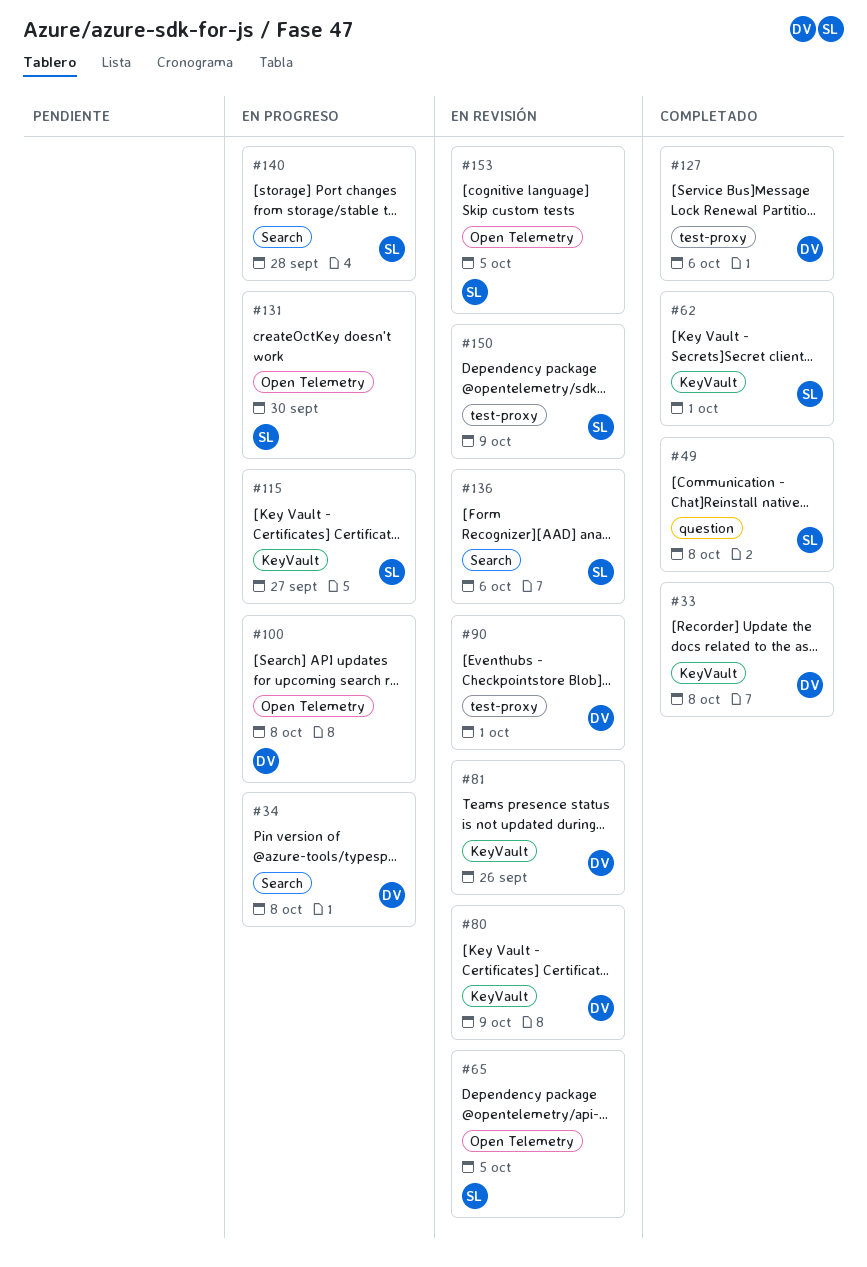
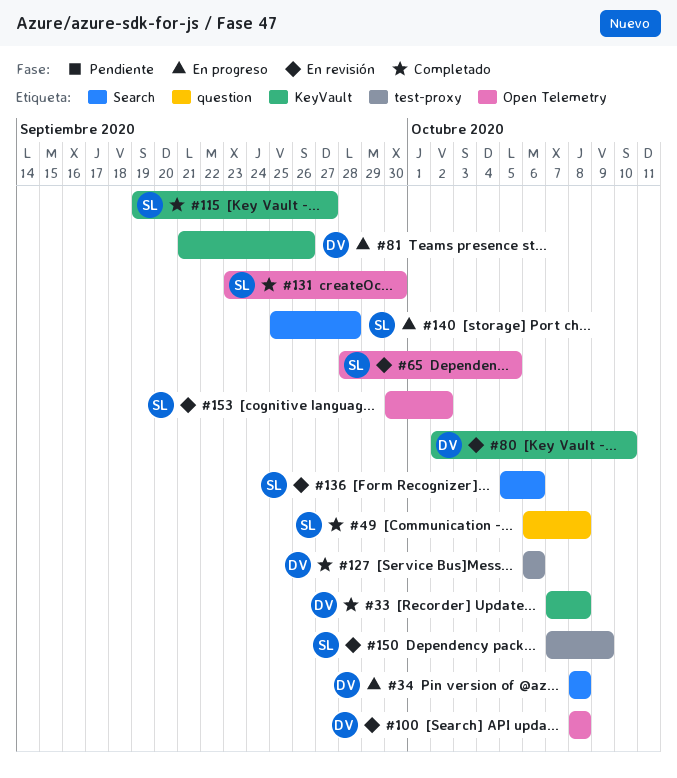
#62: present -> none
#80, due: Oct 9 -> Oct 10
#81, status: En revisión -> En progreso
#90: present -> none
#100, status: En progreso -> En revisión
#115, status: En progreso -> Completado
#131, status: En progreso -> Completado
#153, due: Oct 5 -> Oct 2

